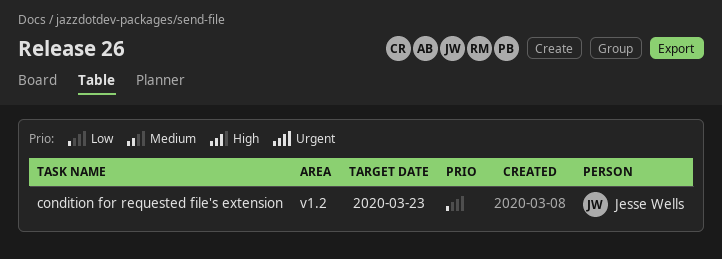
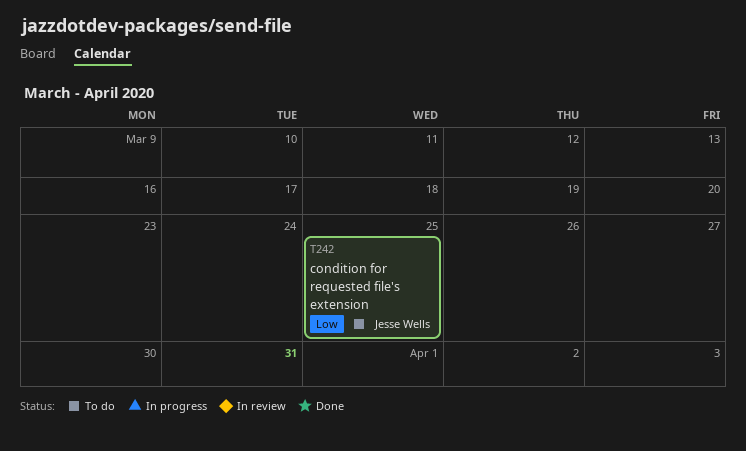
condition for requested file's extension, due: Mar 23 -> Mar 25

